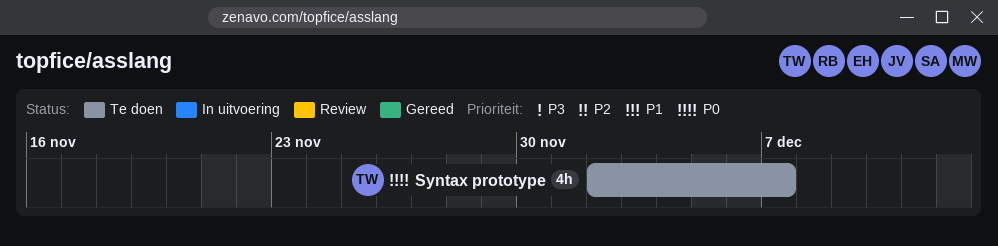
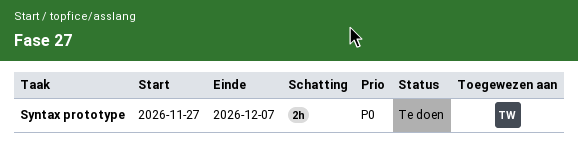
Syntax prototype, estimate: 4h -> 2h
Syntax prototype, start: Dec 2 -> Nov 27

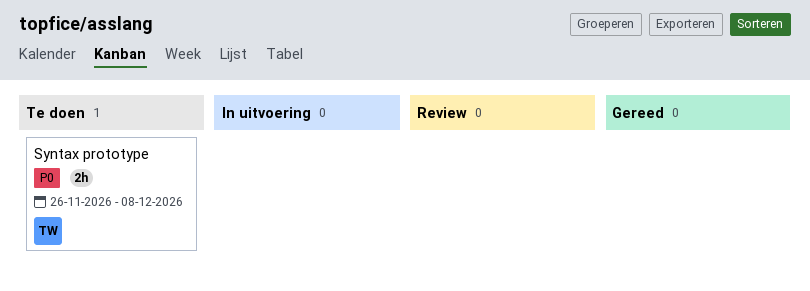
Syntax prototype, start: Nov 27 -> Nov 26
Syntax prototype, due: Dec 7 -> Dec 8

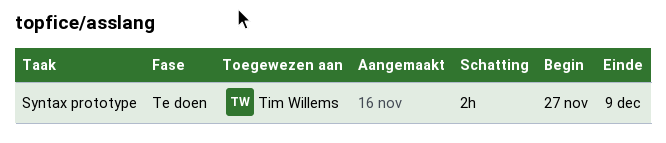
Syntax prototype, start: Nov 26 -> Nov 27
Syntax prototype, due: Dec 8 -> Dec 9

